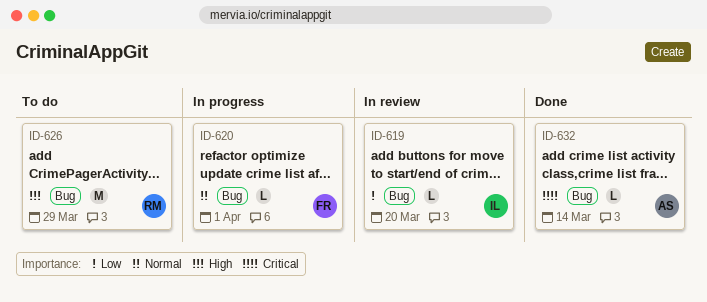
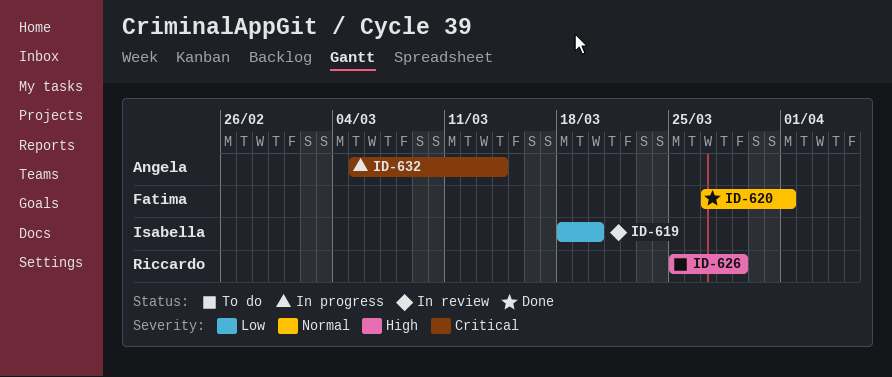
ID-620, status: In progress -> Done
ID-632, status: Done -> In progress

